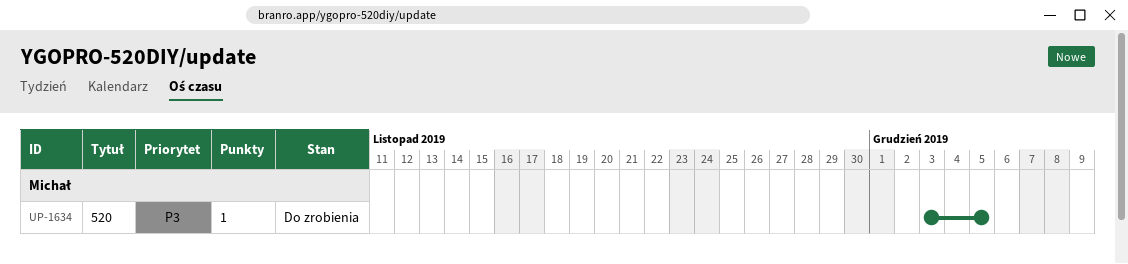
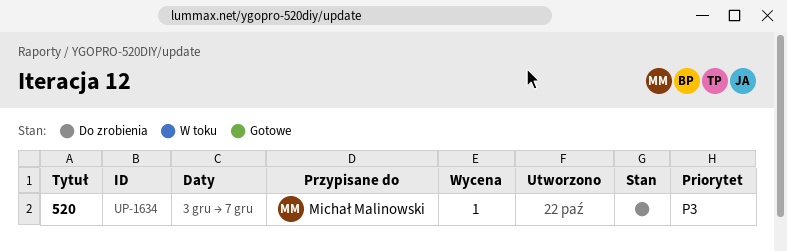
UP-1634, due: Dec 5 -> Dec 7

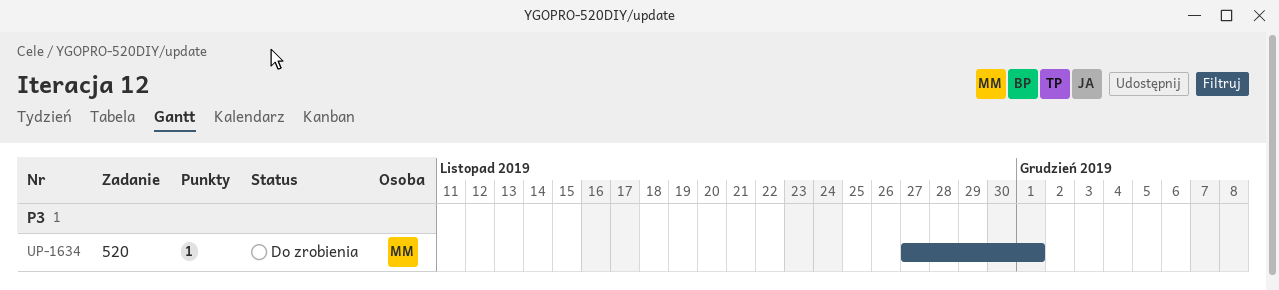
UP-1634, start: Dec 3 -> Nov 27
UP-1634, due: Dec 7 -> Dec 1

